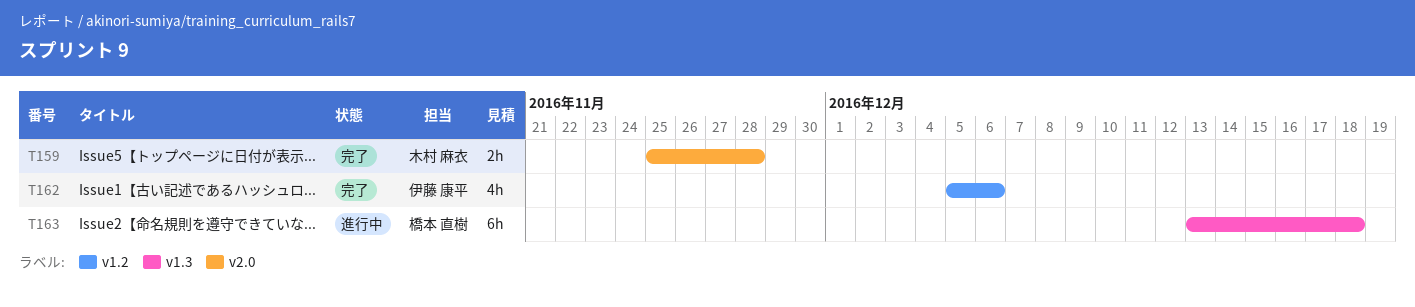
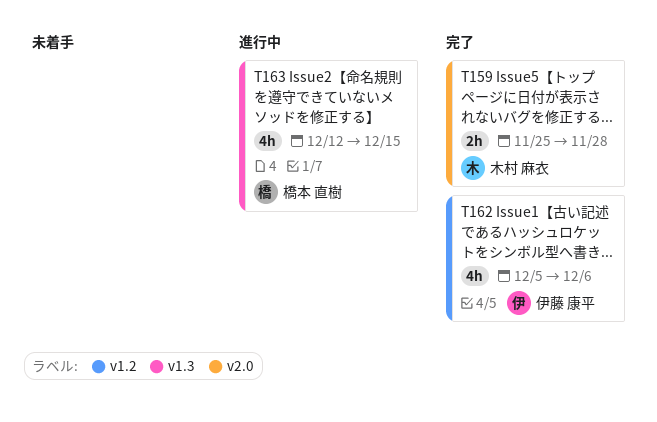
T163, estimate: 6h -> 4h
T163, start: Dec 13 -> Dec 12
T163, due: Dec 18 -> Dec 15

